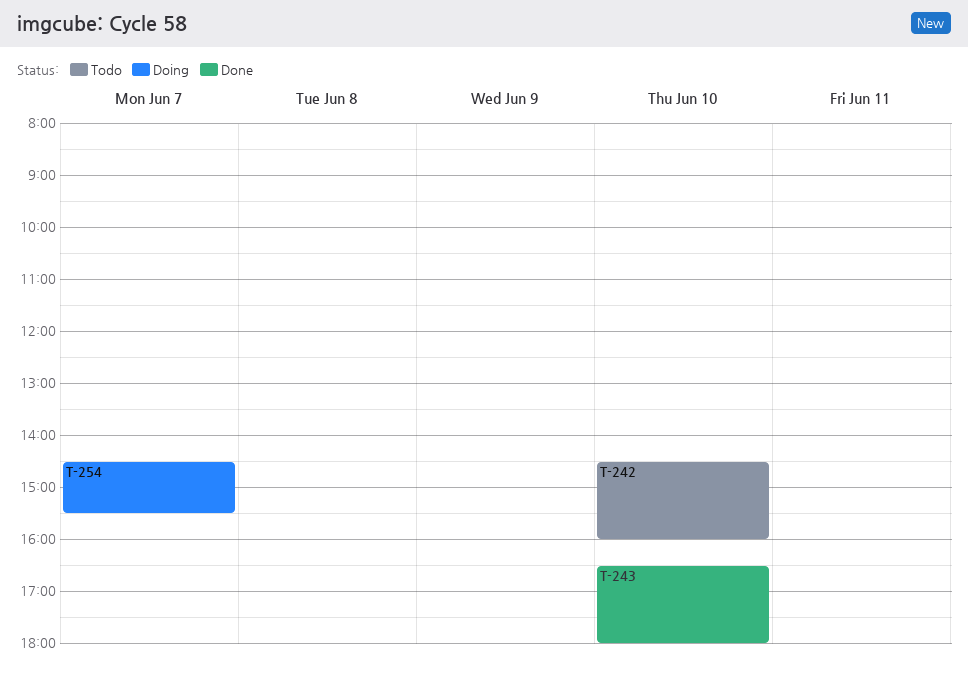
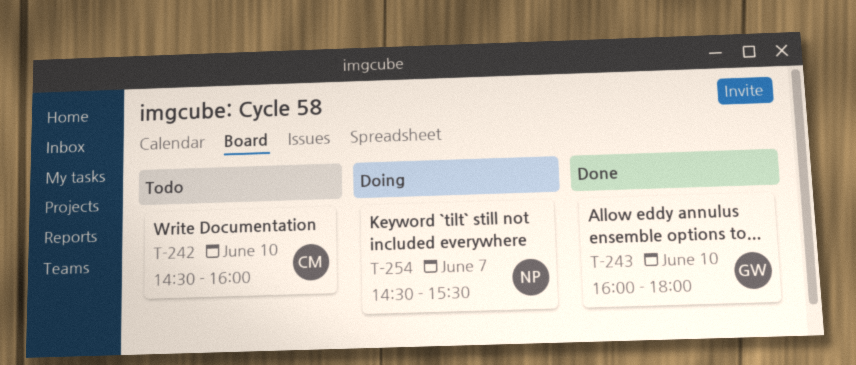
T-243, begins: 16:30 -> 16:00

